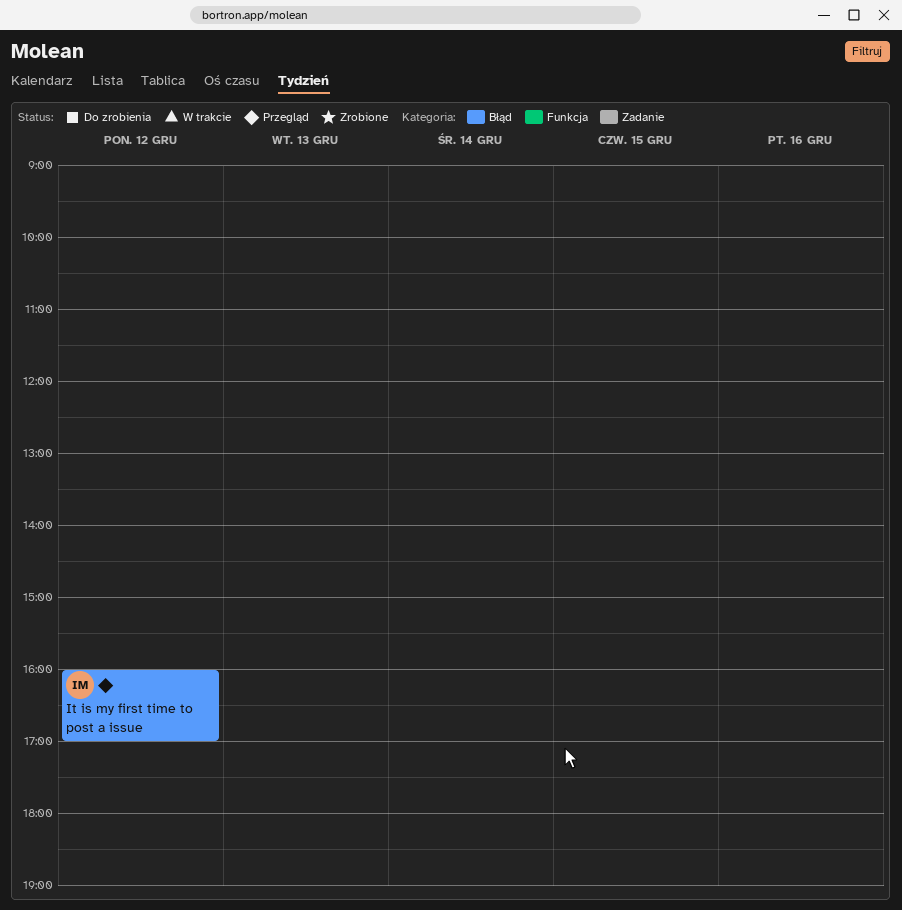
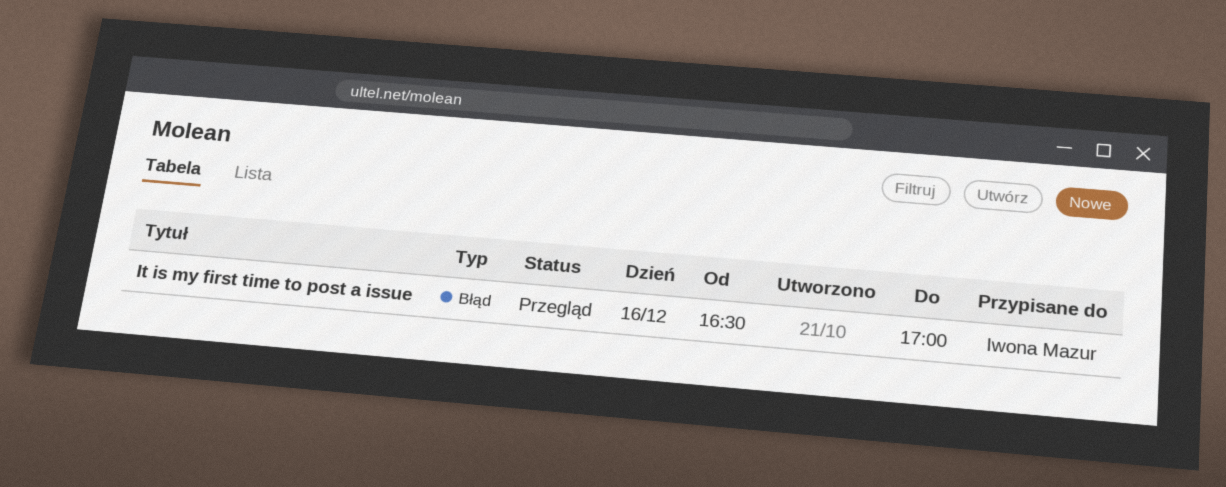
It is my first time to post a issue, day: Dec 12 -> Dec 16
It is my first time to post a issue, begins: 16:00 -> 16:30

